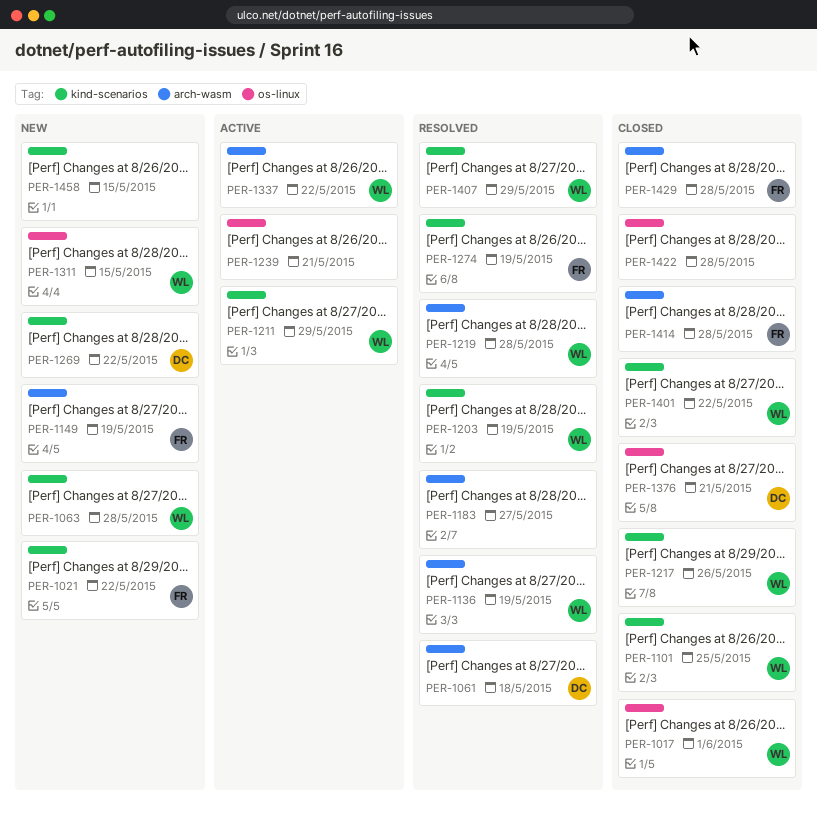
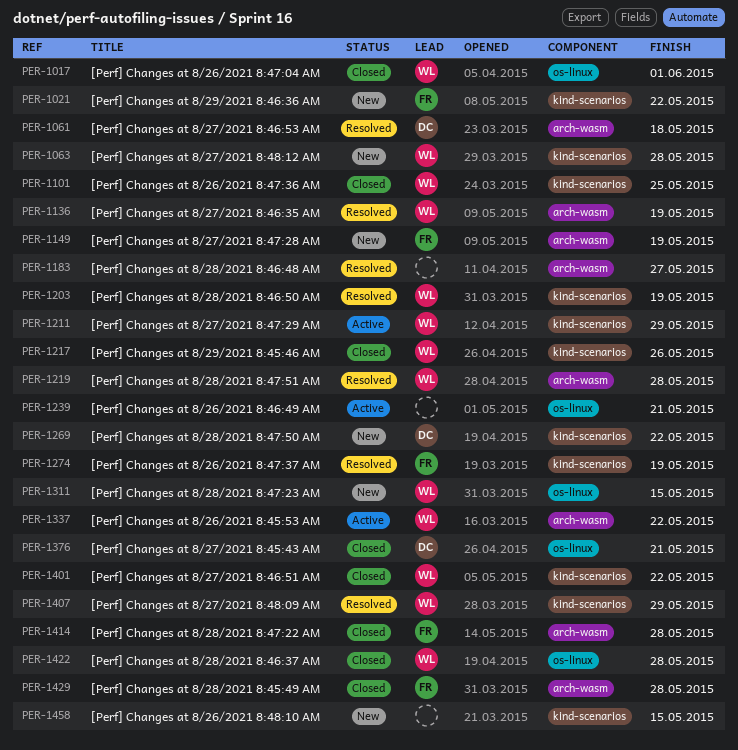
PER-1422, owner: none -> WL

